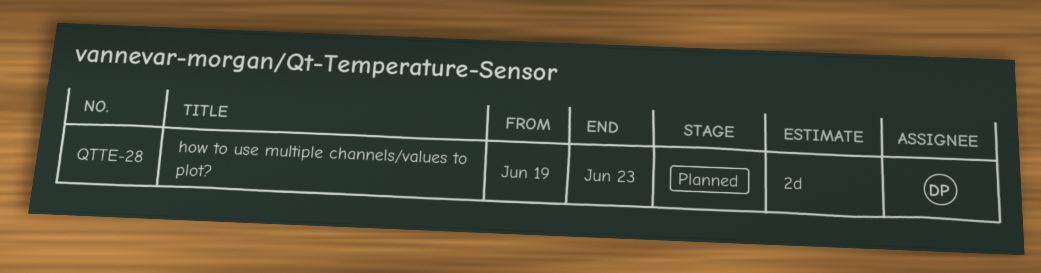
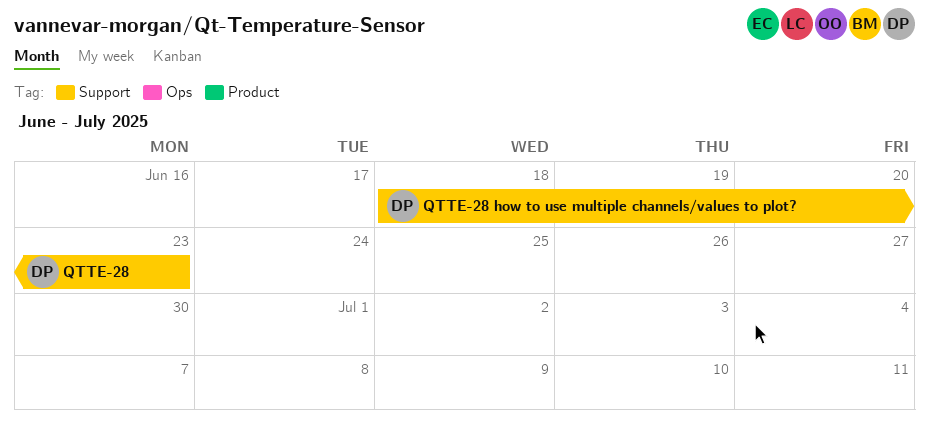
QTTE-28, start: Jun 19 -> Jun 18

